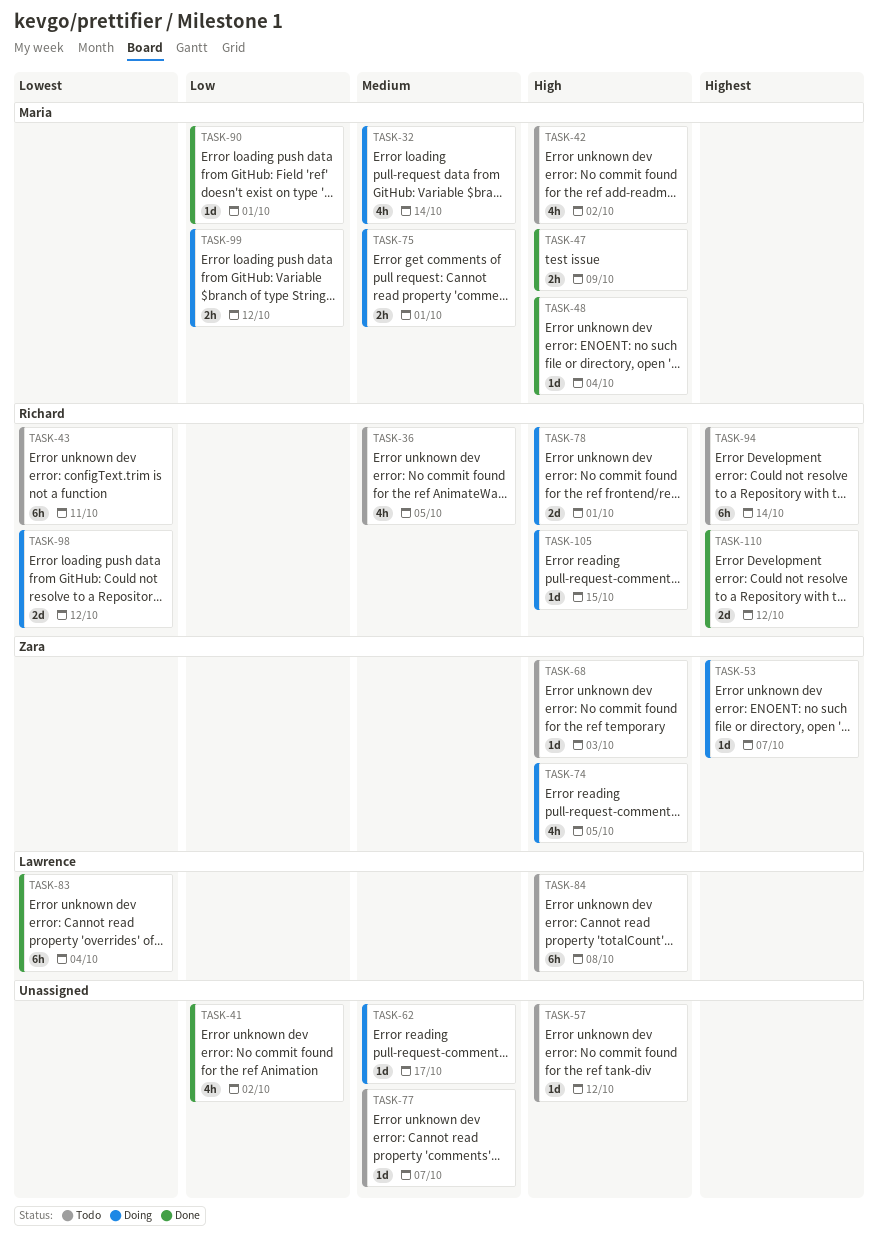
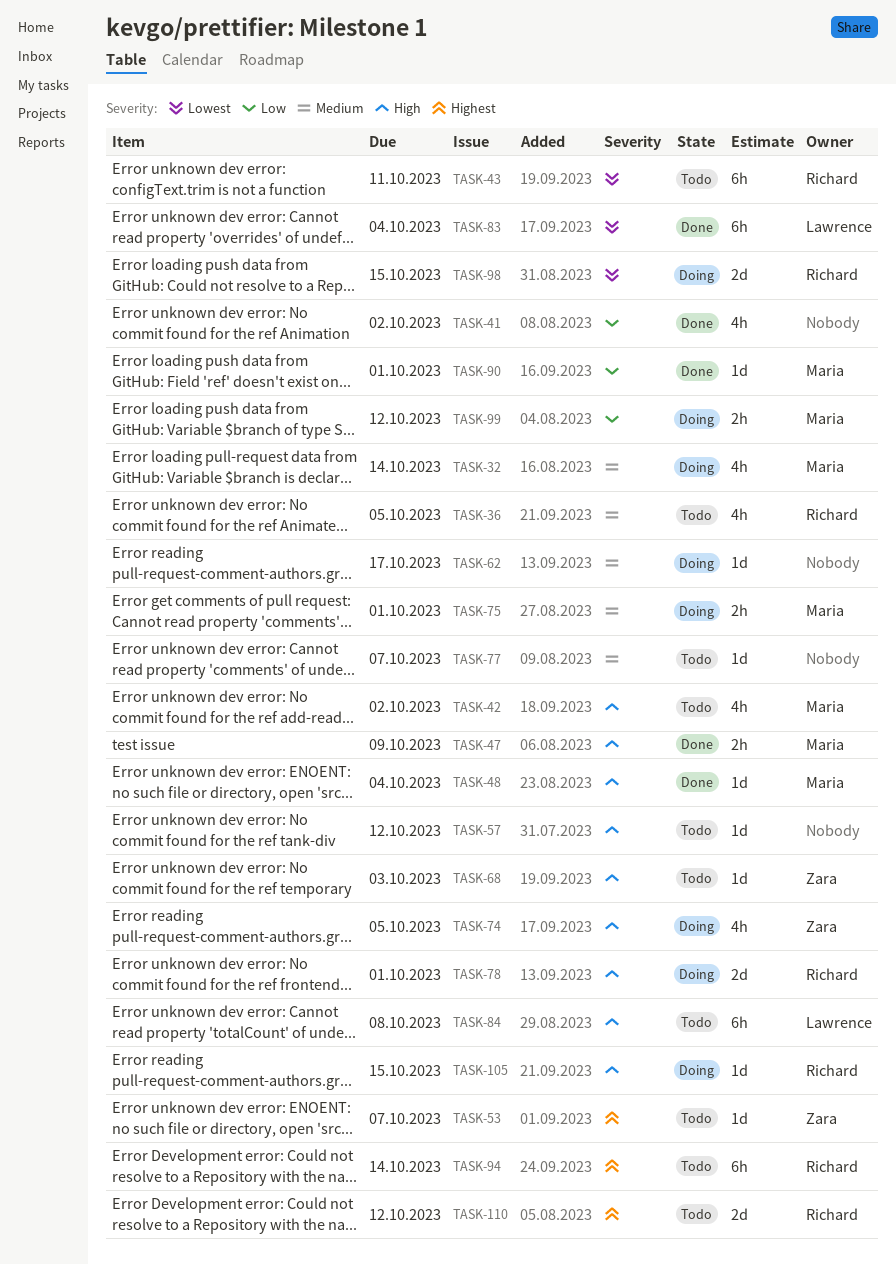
TASK-53, status: Doing -> Todo
TASK-98, due: Oct 12 -> Oct 15
TASK-110, status: Done -> Todo

